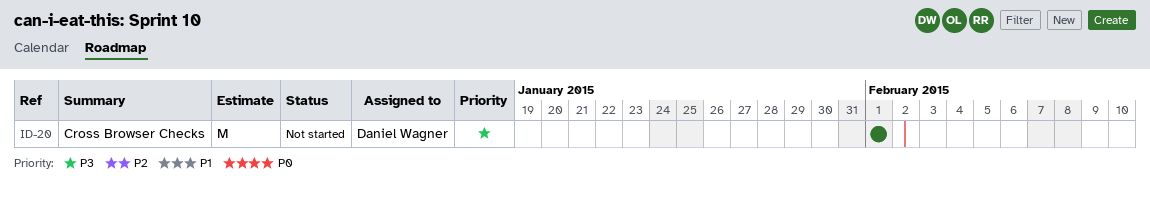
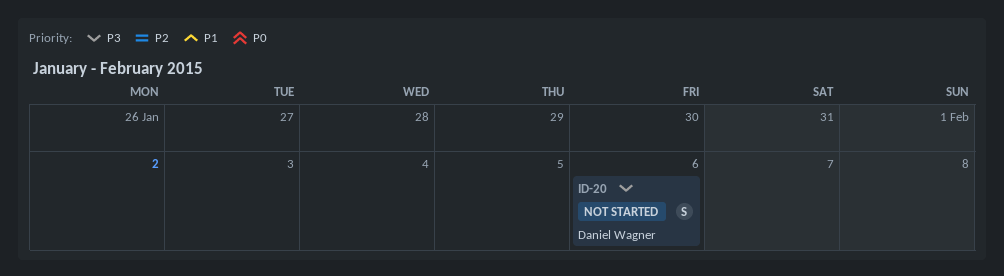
ID-20, estimate: M -> S
ID-20, due: Feb 1 -> Feb 6

